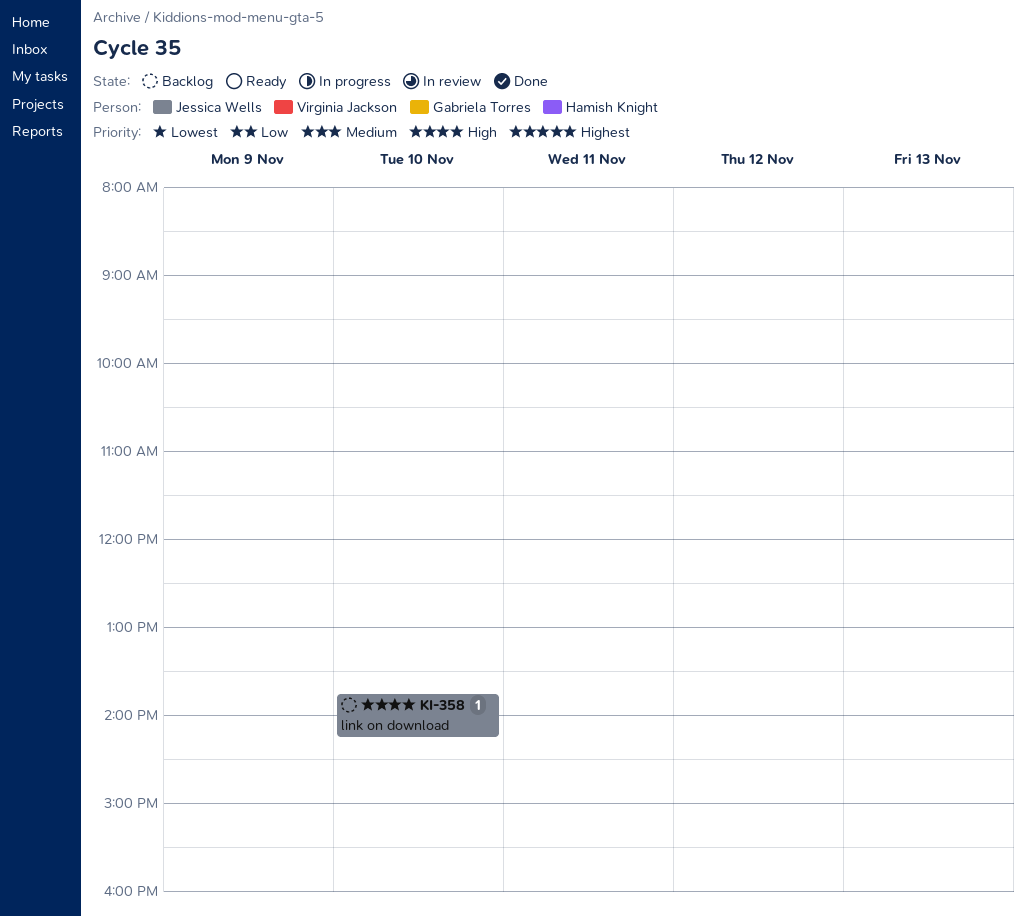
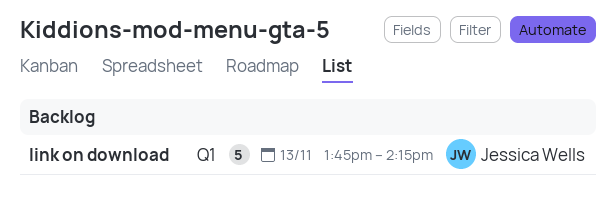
link on download, estimate: 1 -> 5
link on download, day: Nov 10 -> Nov 13

